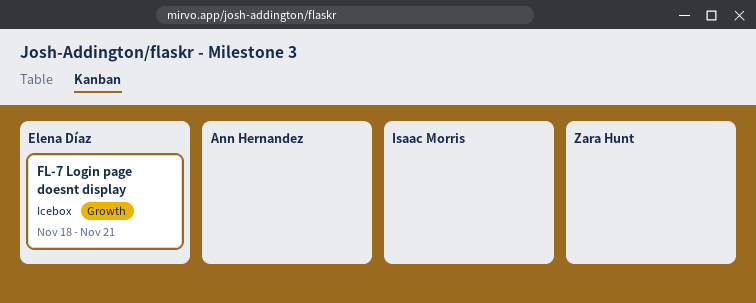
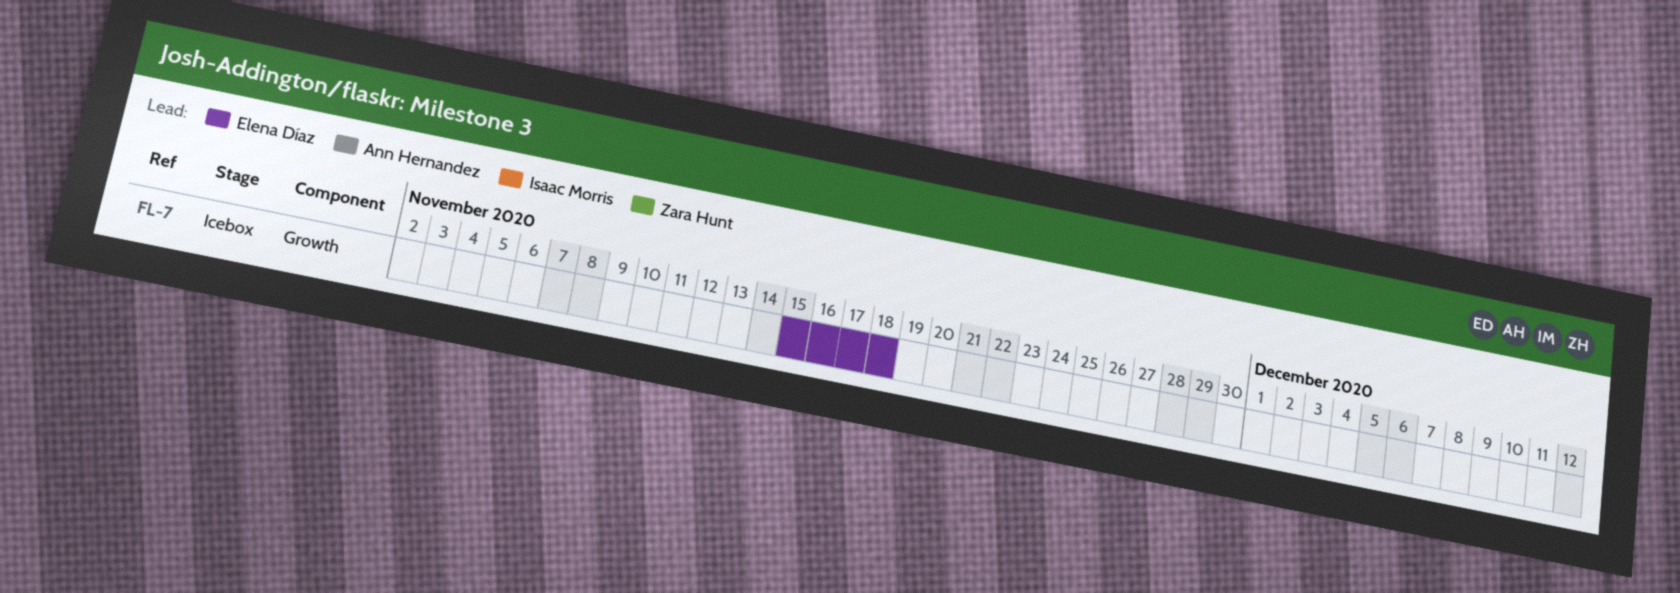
FL-7, start: Nov 18 -> Nov 15
FL-7, due: Nov 21 -> Nov 18

